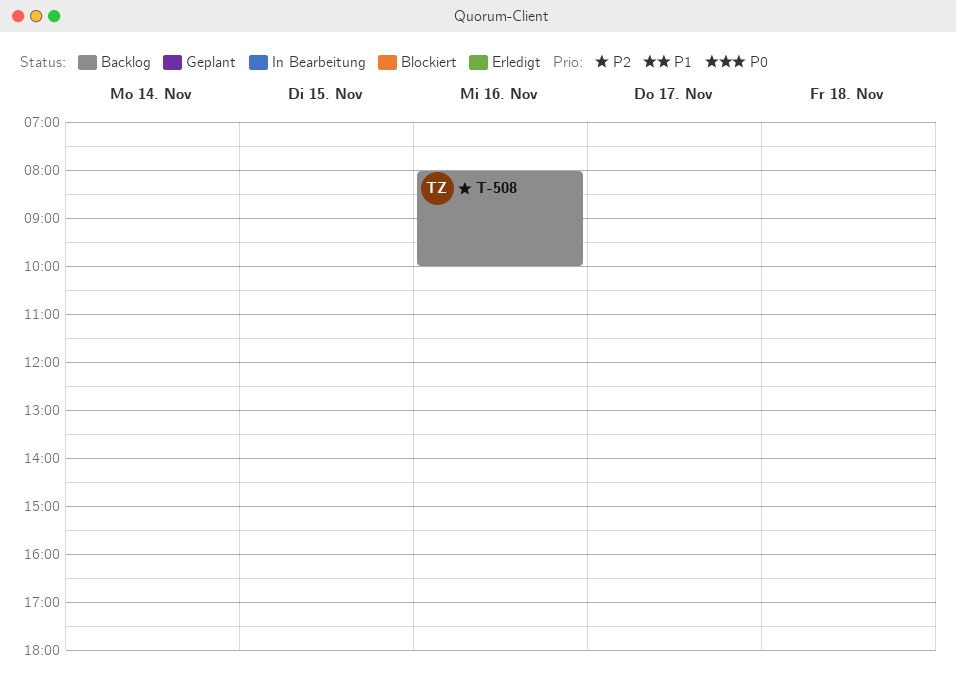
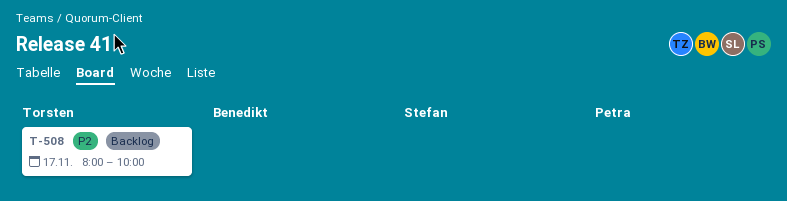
T-508, day: Nov 16 -> Nov 17

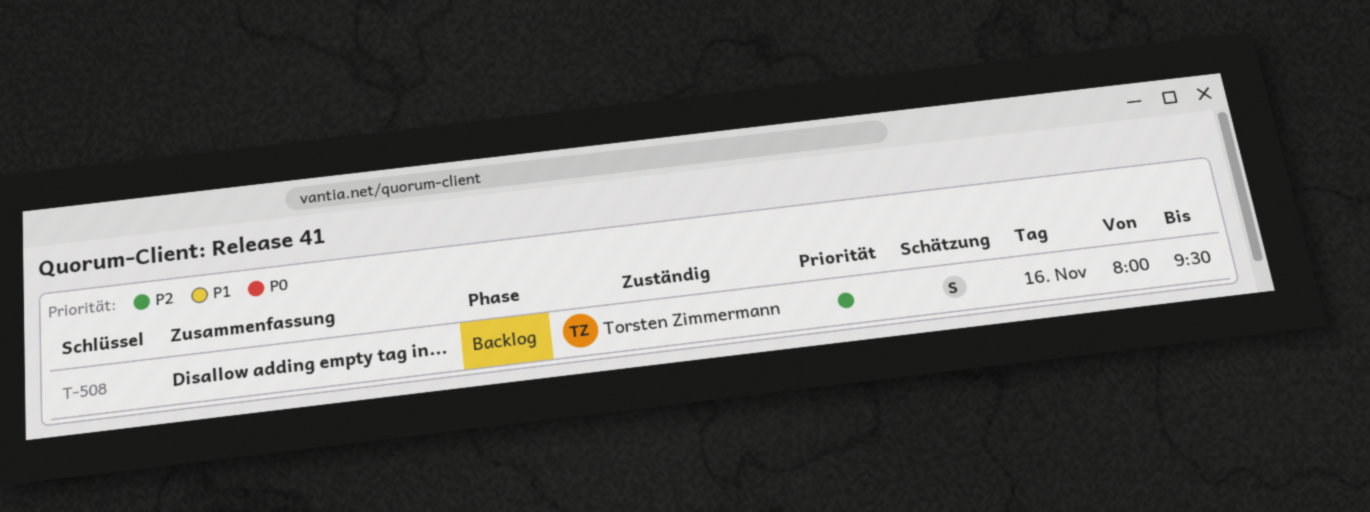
T-508, day: Nov 17 -> Nov 16
T-508, ends: 10:00 -> 09:30

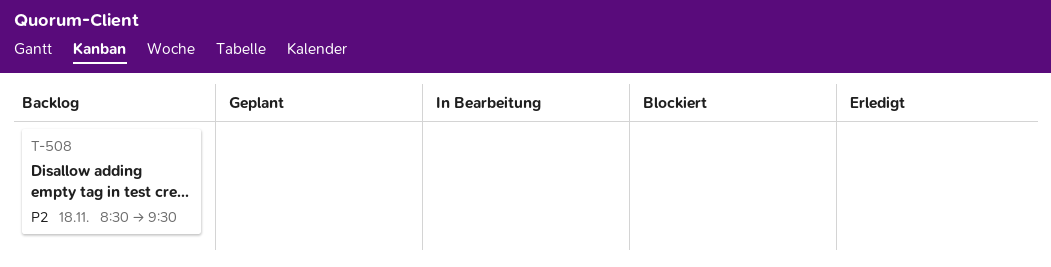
T-508, day: Nov 16 -> Nov 18
T-508, begins: 08:00 -> 08:30

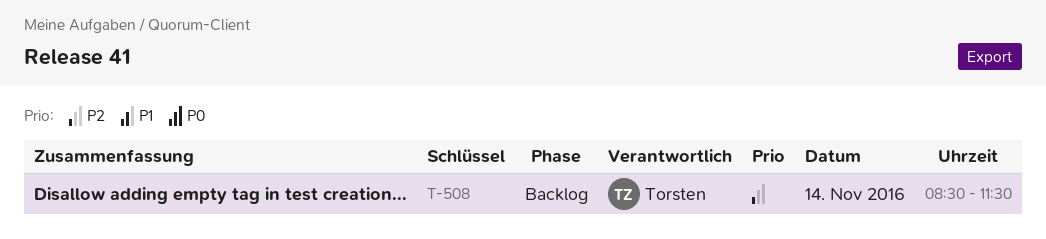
T-508, day: Nov 18 -> Nov 14
T-508, ends: 09:30 -> 11:30

